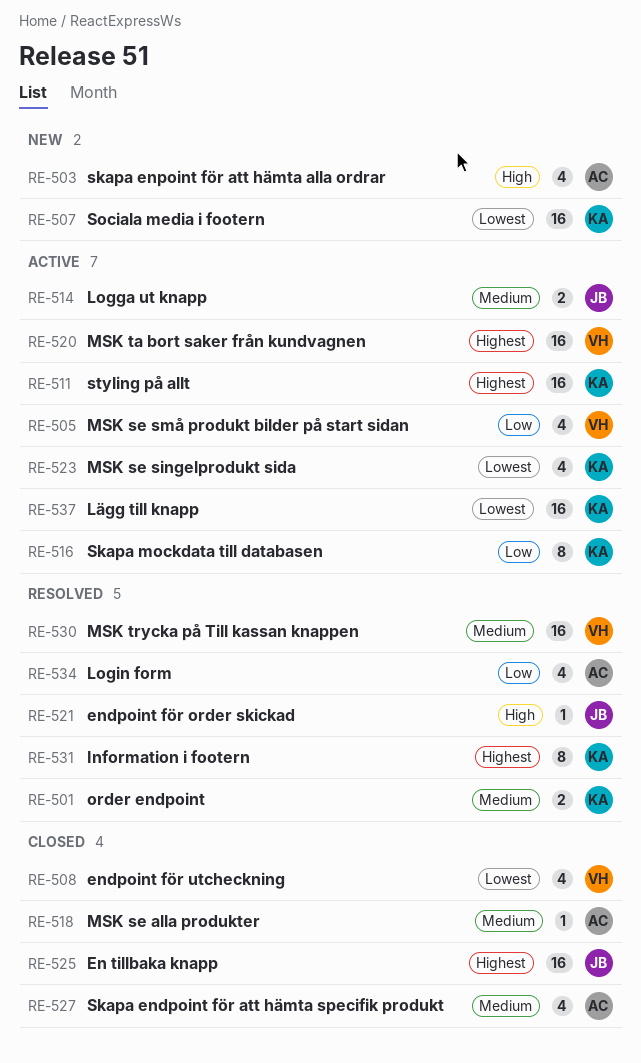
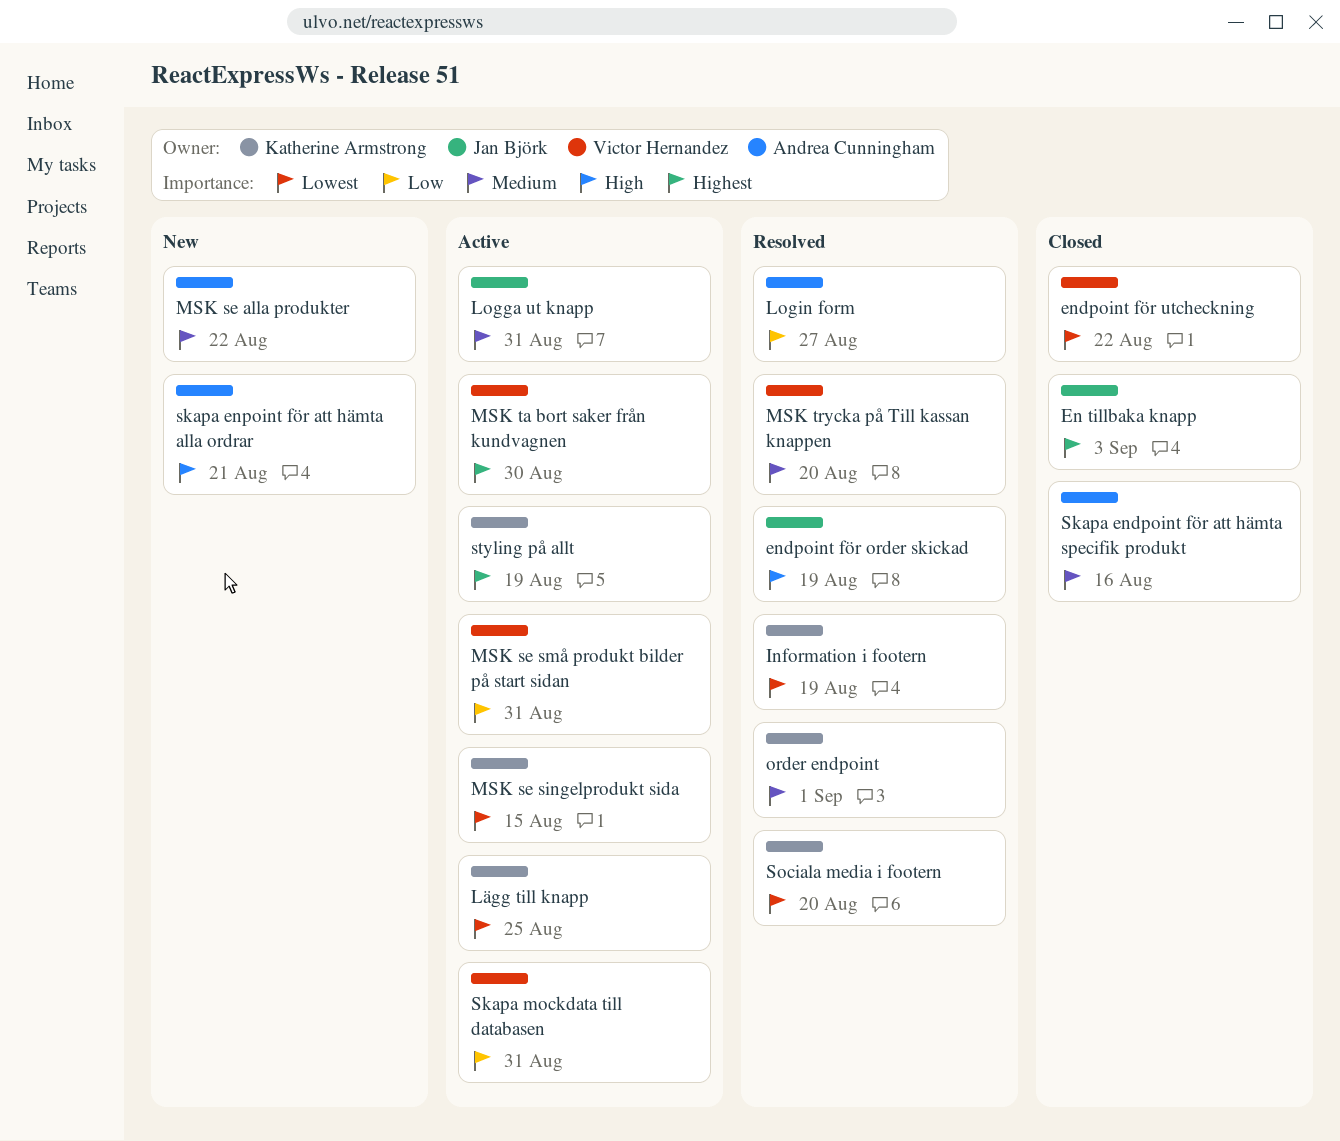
Information i footern, priority: Highest -> Lowest
MSK se alla produkter, status: Closed -> New
Skapa mockdata till databasen, owner: Katherine Armstrong -> Victor Hernandez
Sociala media i footern, status: New -> Resolved

